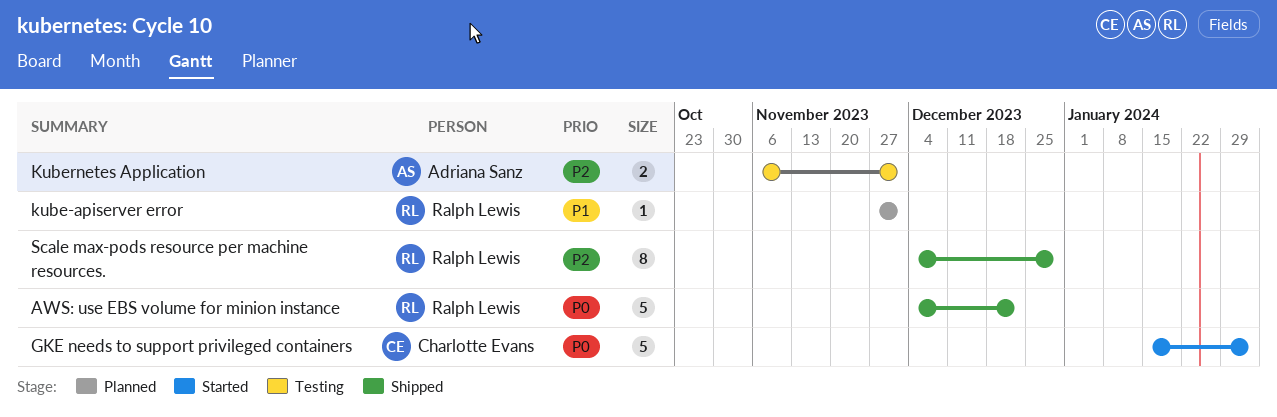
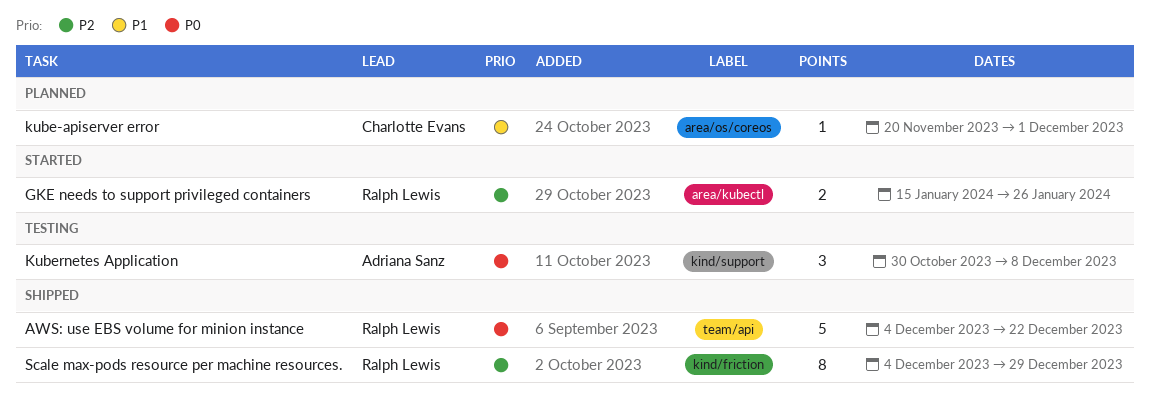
GKE needs to support privileged containers, owner: Charlotte Evans -> Ralph Lewis
GKE needs to support privileged containers, priority: P0 -> P2
GKE needs to support privileged containers, estimate: 5 -> 2
GKE needs to support privileged containers, due: Feb 2 -> Jan 26
kube-apiserver error, owner: Ralph Lewis -> Charlotte Evans
kube-apiserver error, start: Nov 27 -> Nov 20
Kubernetes Application, priority: P2 -> P0
Kubernetes Application, estimate: 2 -> 3
Kubernetes Application, start: Nov 6 -> Oct 30
Kubernetes Application, due: Dec 1 -> Dec 8

